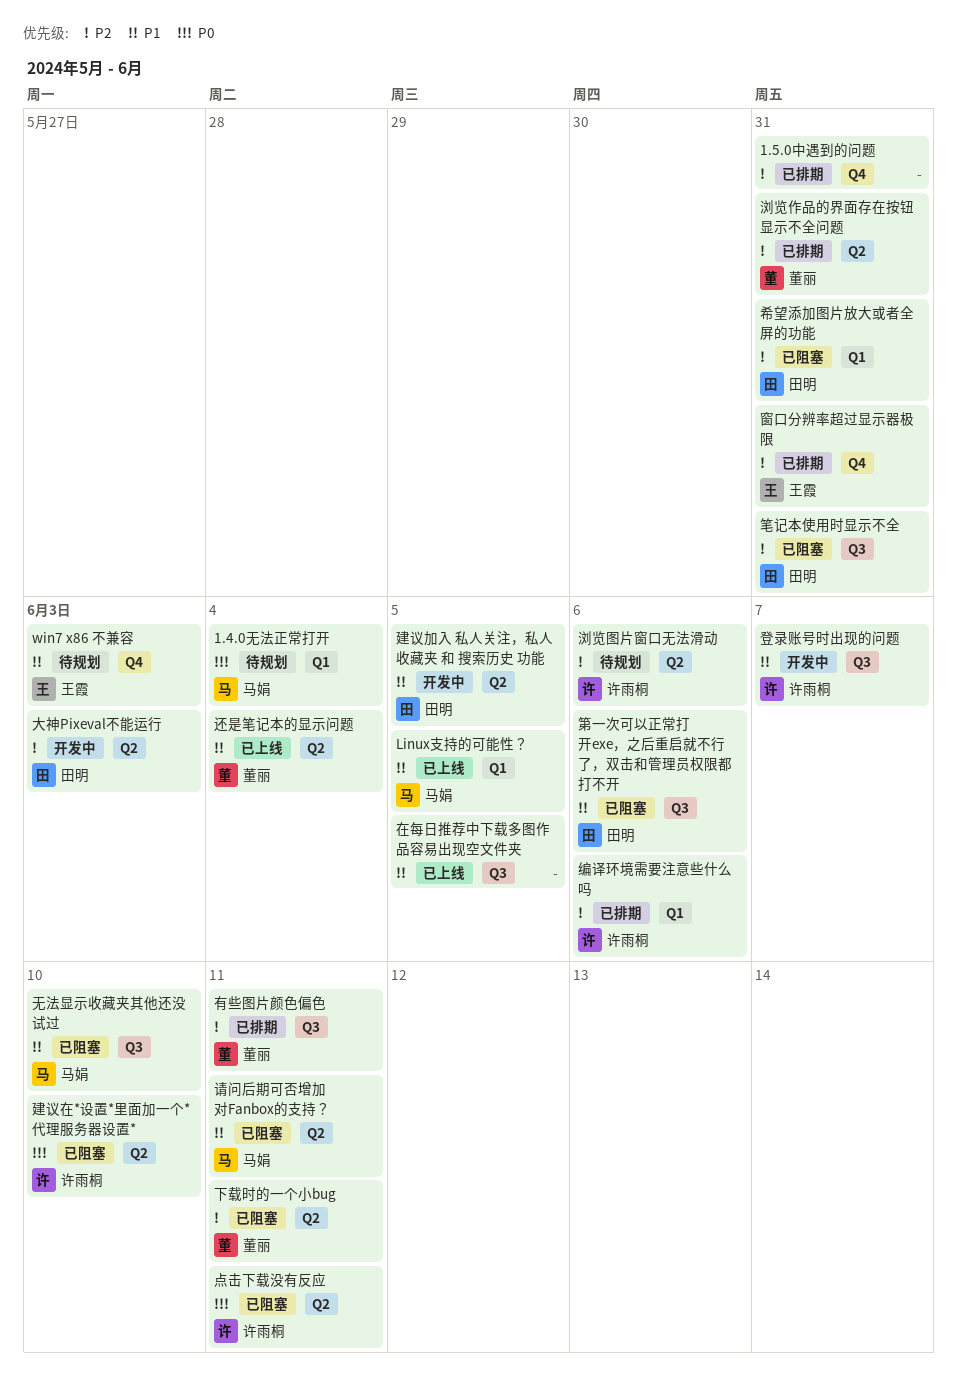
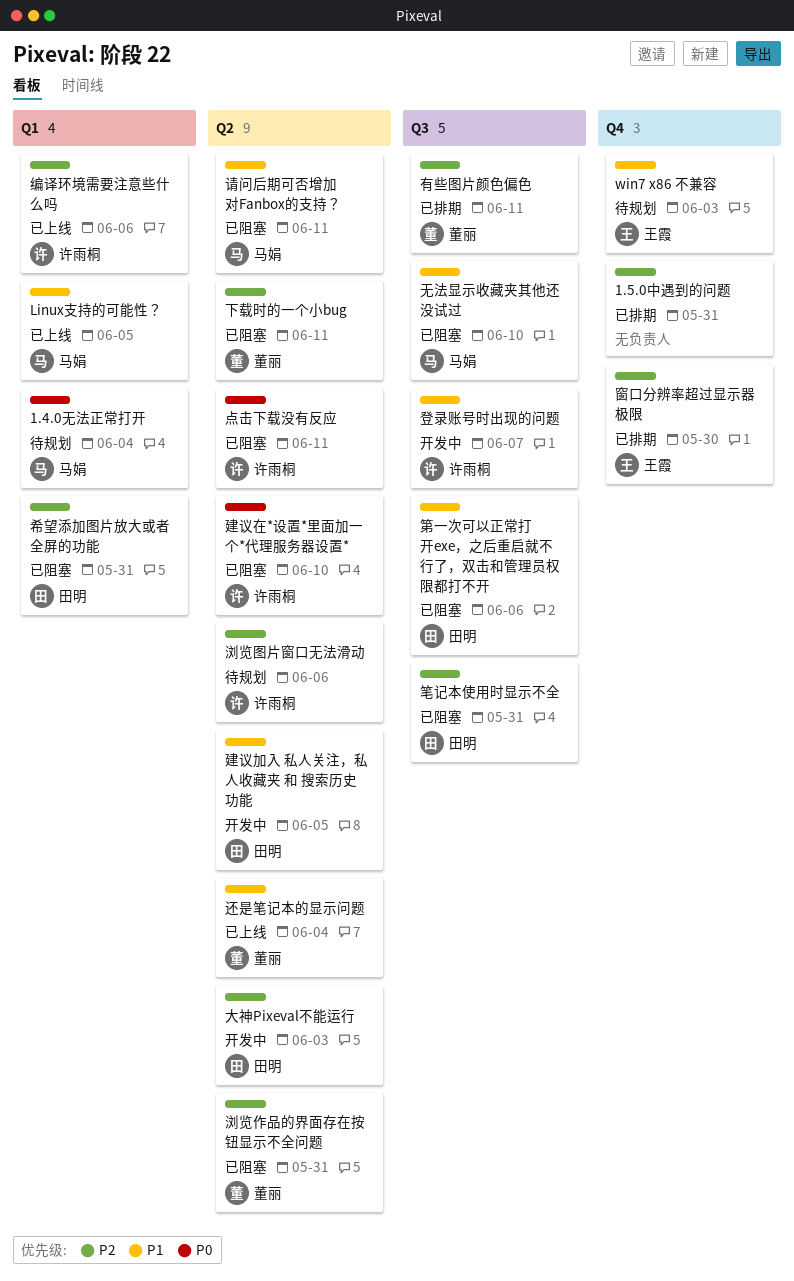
在每日推荐中下载多图作品容易出现空文件夹: present -> none
浏览作品的界面存在按钮显示不全问题, status: 已排期 -> 已阻塞
窗口分辨率超过显示器极限, due: May 31 -> May 30
编译环境需要注意些什么吗, status: 已排期 -> 已上线

